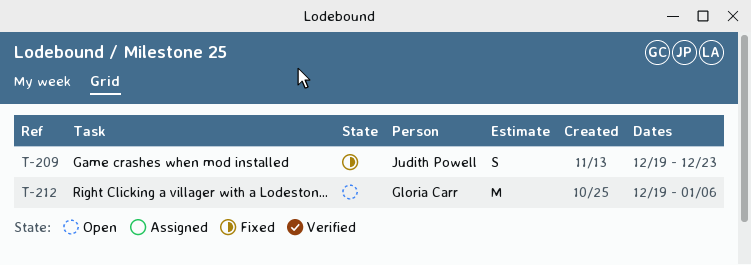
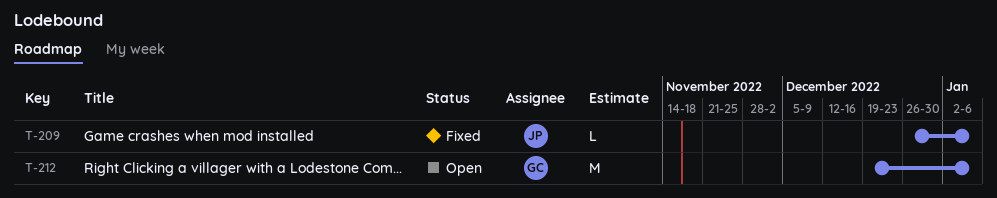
T-209, estimate: S -> L
T-209, start: Dec 19 -> Dec 26
T-209, due: Dec 23 -> Jan 6

